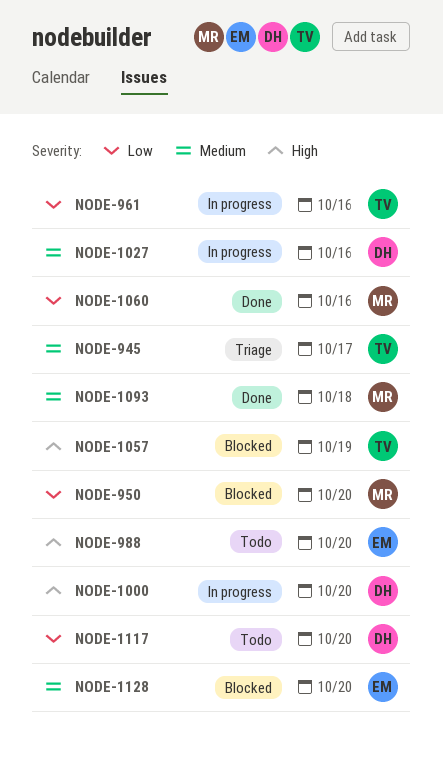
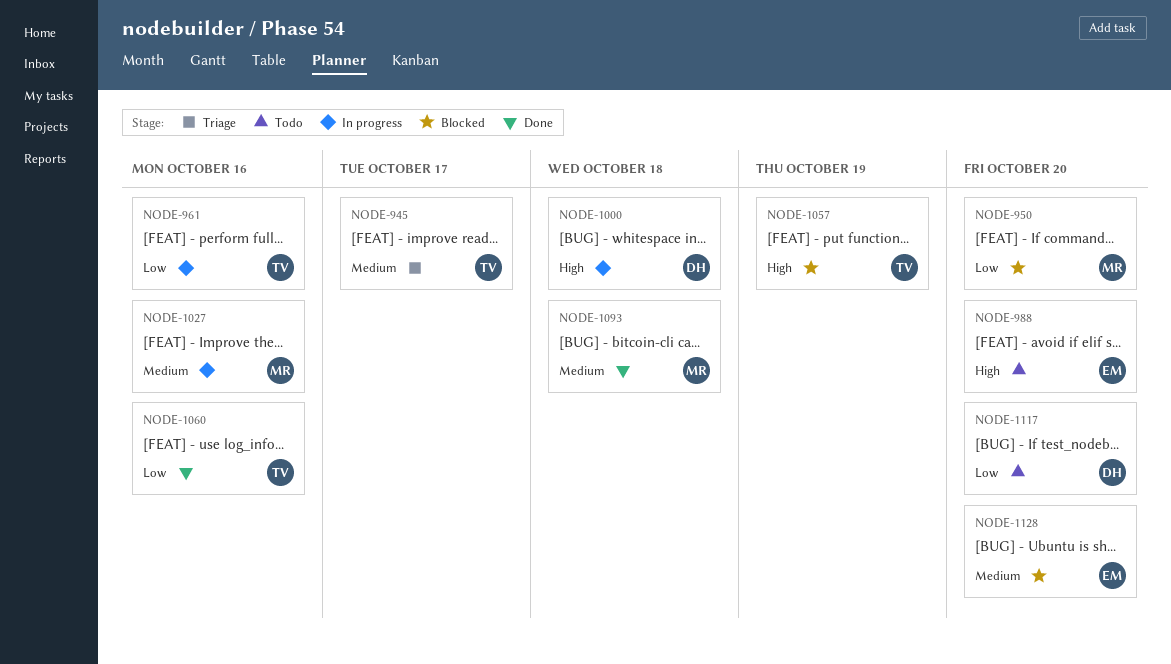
NODE-1000, due: Oct 20 -> Oct 18
NODE-1027, owner: DH -> MR
NODE-1060, owner: MR -> TV

